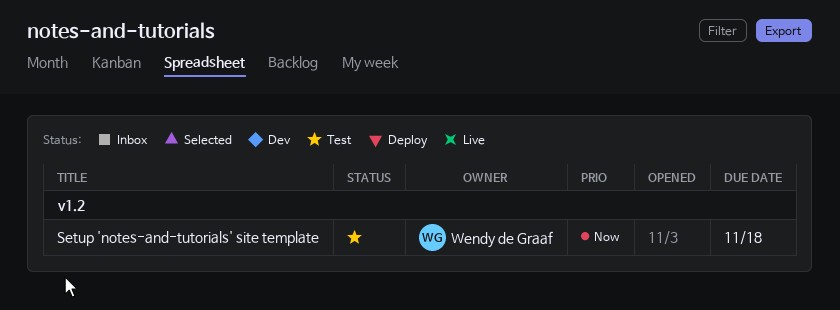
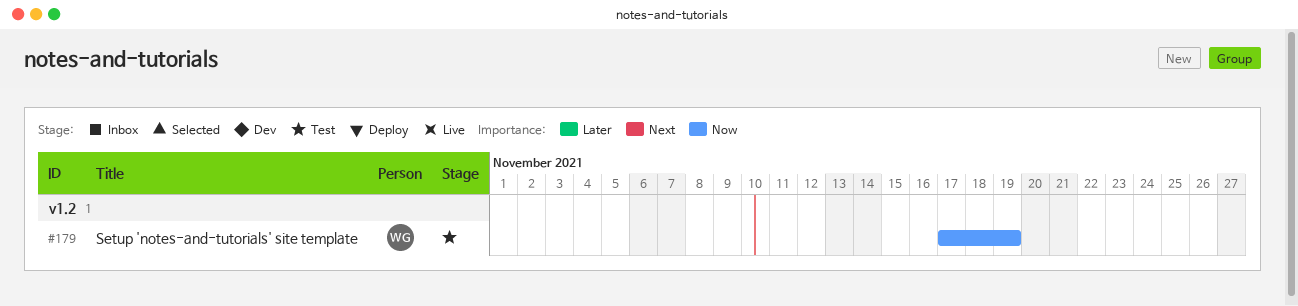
Setup 'notes-and-tutorials' site template, due: Nov 18 -> Nov 19

